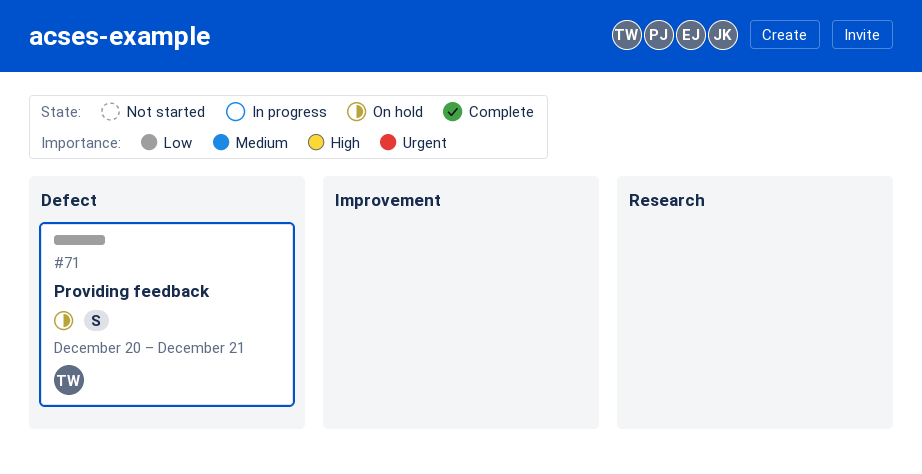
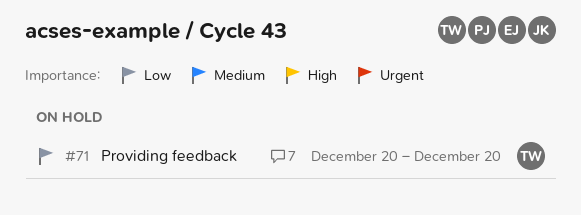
#71, due: Dec 21 -> Dec 20

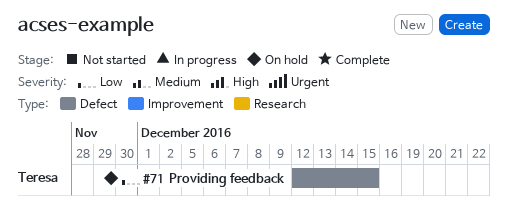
#71, start: Dec 20 -> Dec 12
#71, due: Dec 20 -> Dec 15

